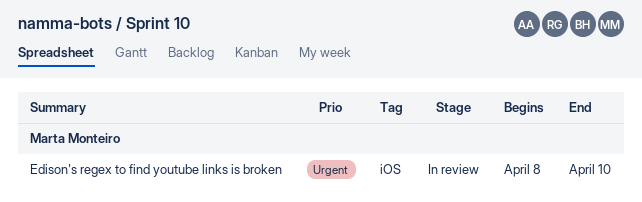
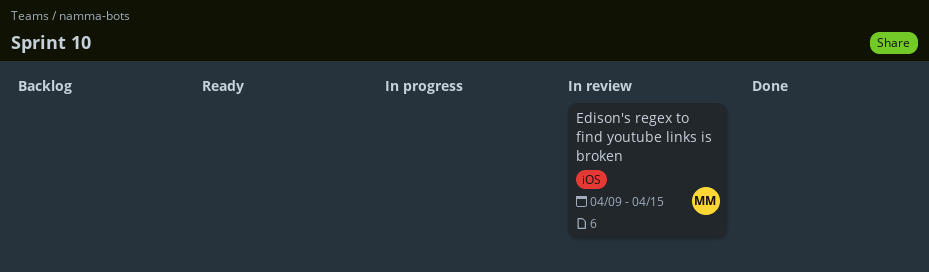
Edison's regex to find youtube links is broken, start: Apr 8 -> Apr 9
Edison's regex to find youtube links is broken, due: Apr 10 -> Apr 15

